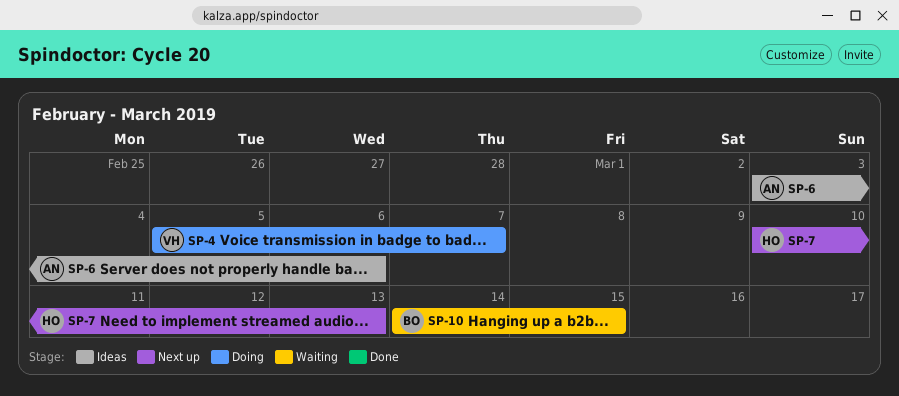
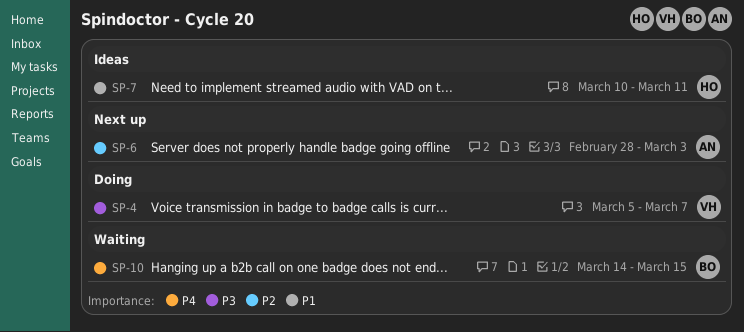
SP-6, status: Ideas -> Next up
SP-6, start: Mar 3 -> Feb 28
SP-6, due: Mar 6 -> Mar 3
SP-7, status: Next up -> Ideas
SP-7, due: Mar 13 -> Mar 11

